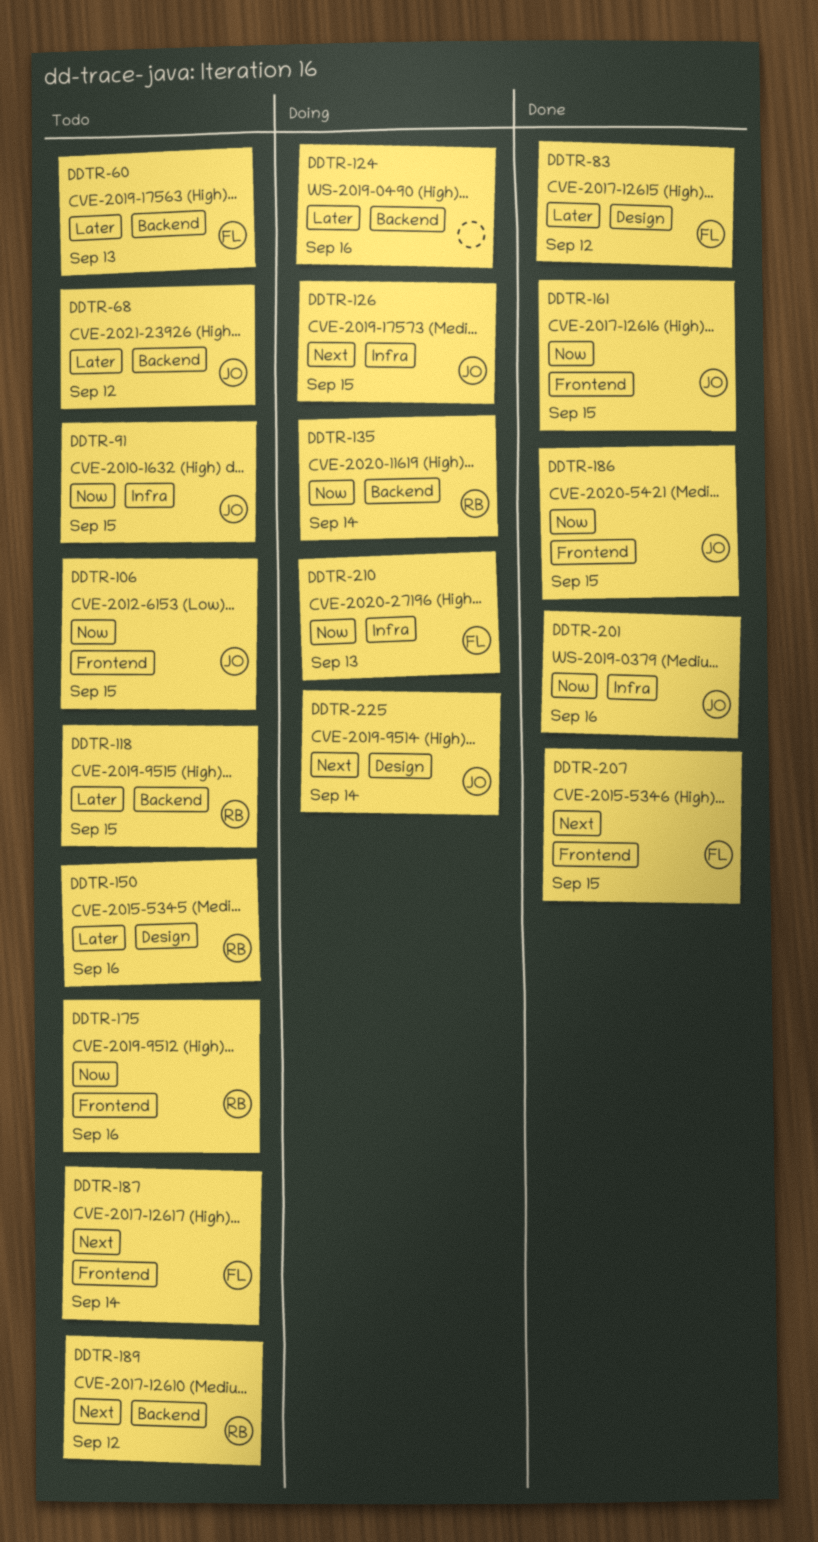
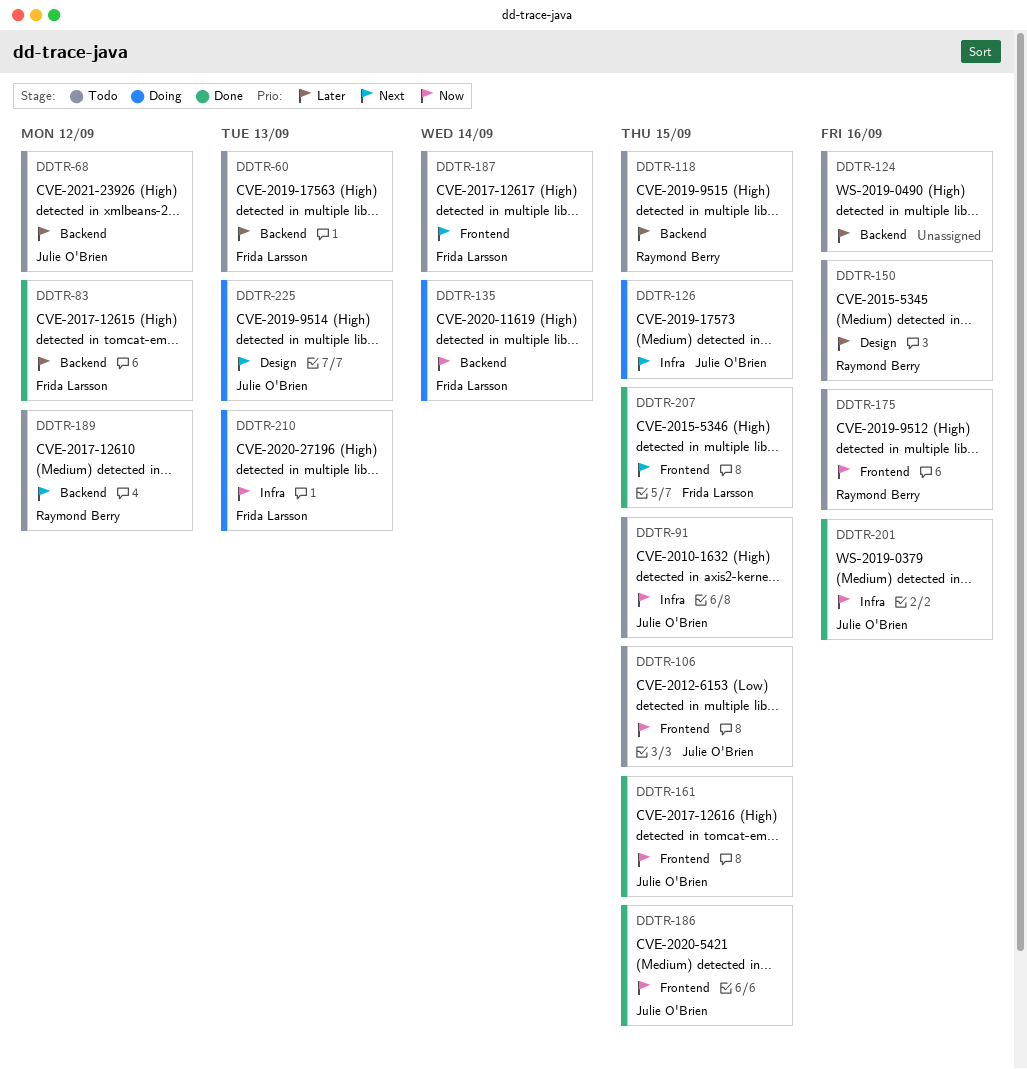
DDTR-83, label: Design -> Backend
DDTR-124, status: Doing -> Todo
DDTR-135, owner: Raymond Berry -> Frida Larsson
DDTR-225, due: Sep 14 -> Sep 13

